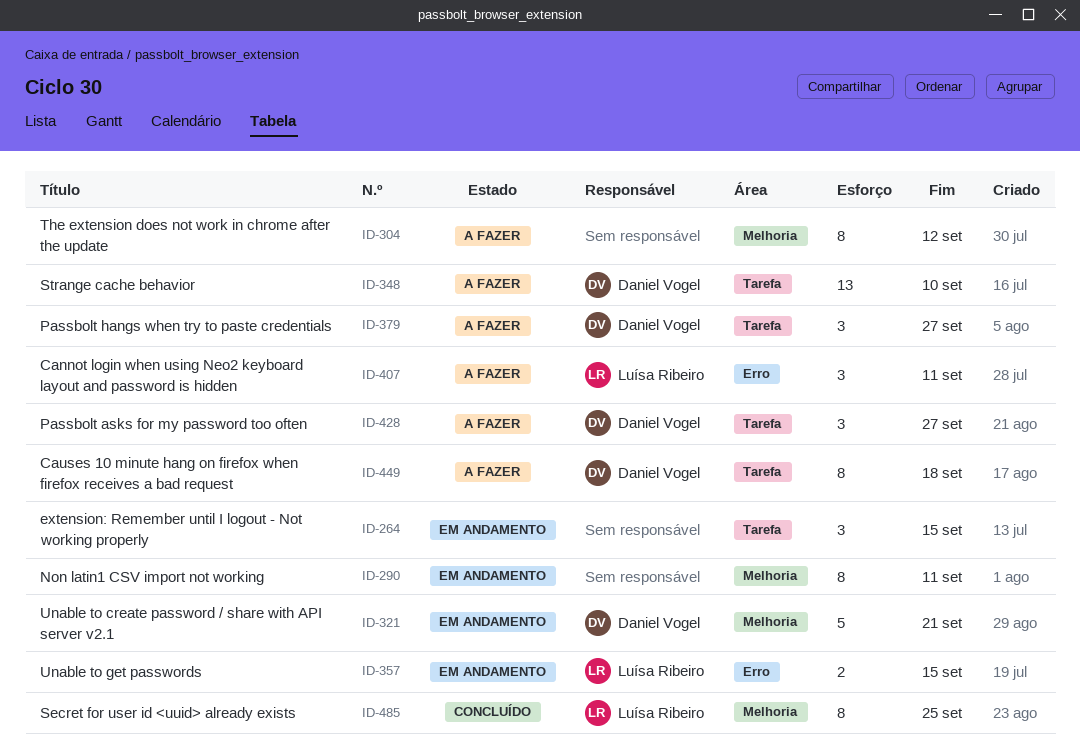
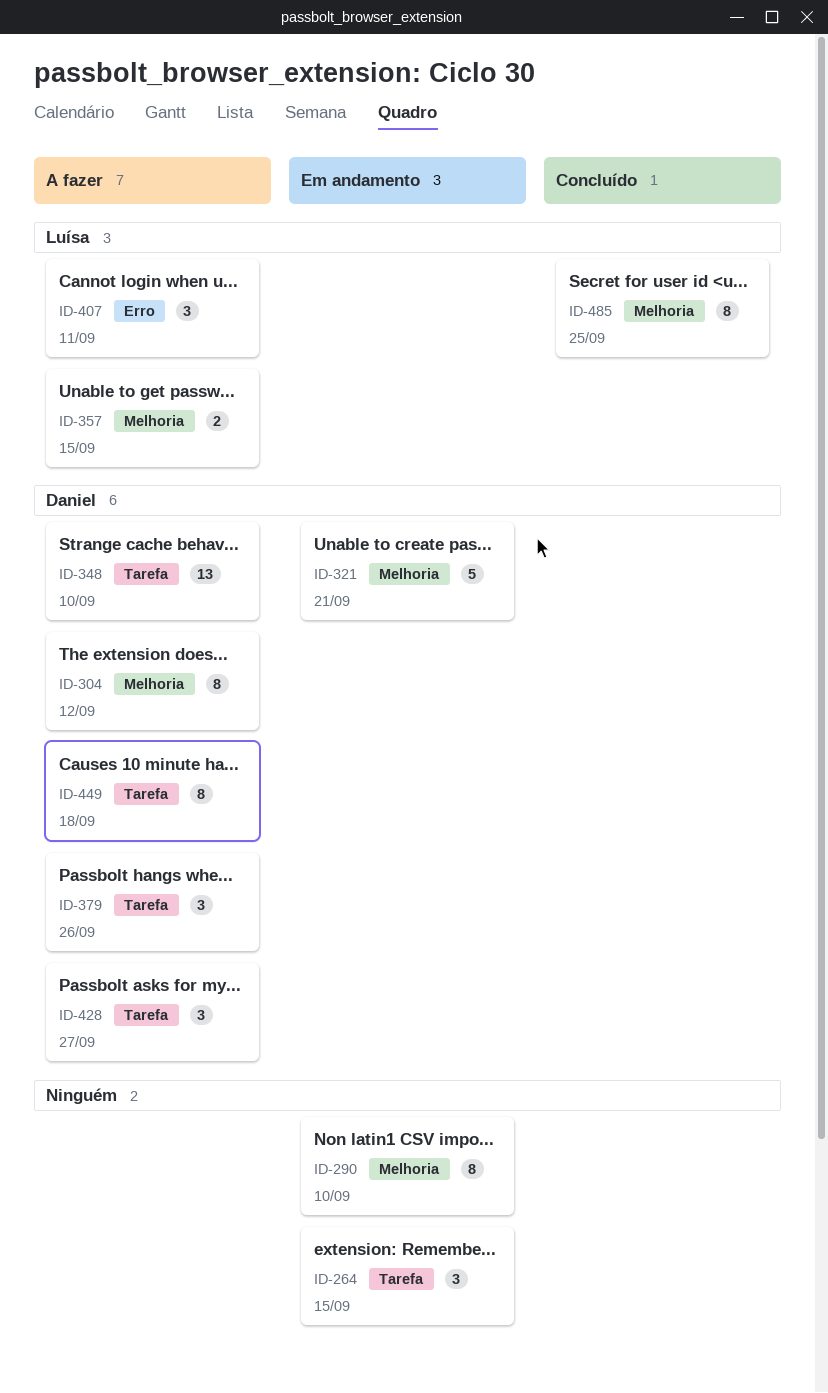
ID-290, due: Sep 11 -> Sep 10
ID-304, owner: none -> Daniel Vogel
ID-357, status: Em andamento -> A fazer
ID-357, label: Erro -> Melhoria
ID-379, due: Sep 27 -> Sep 26

